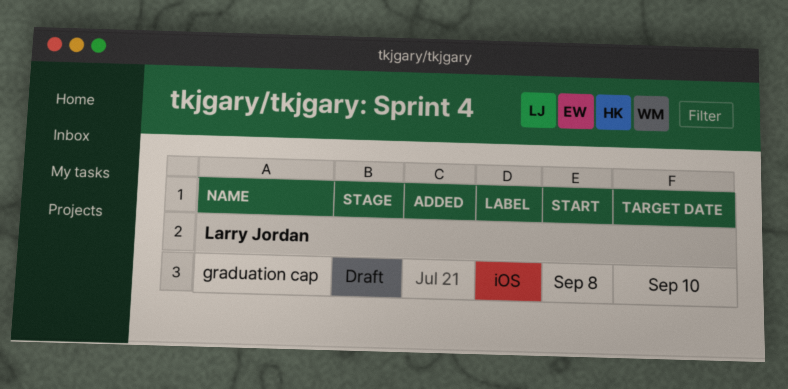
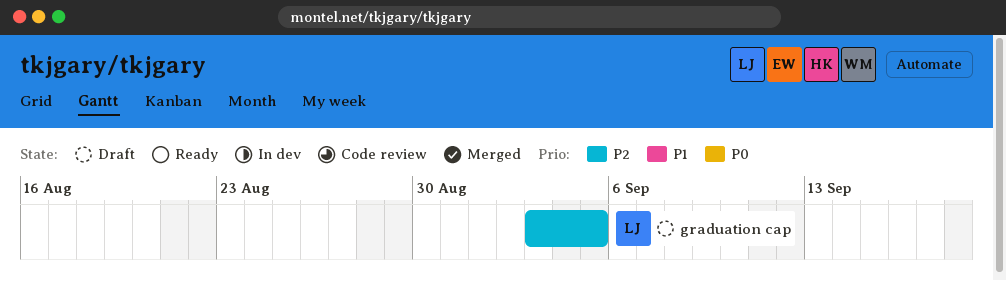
graduation cap, start: Sep 8 -> Sep 3
graduation cap, due: Sep 10 -> Sep 5

